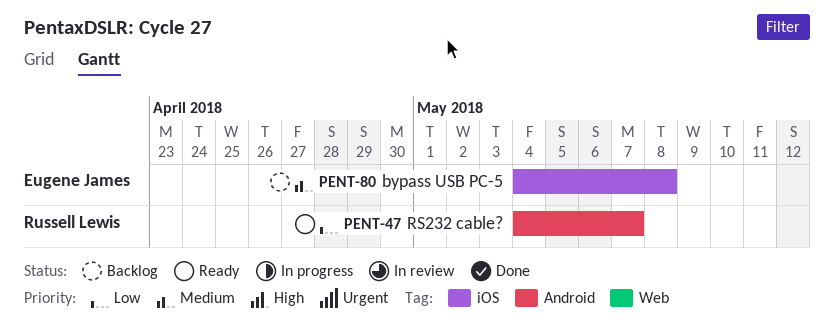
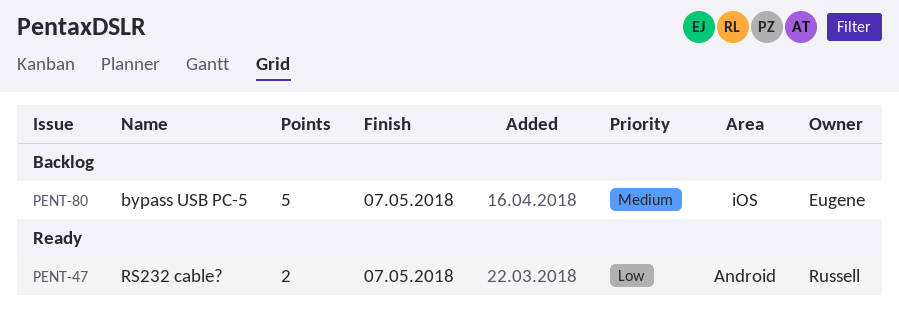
PENT-80, due: May 8 -> May 7

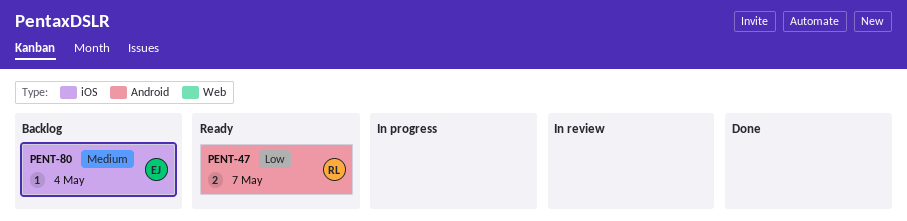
PENT-80, estimate: 5 -> 1
PENT-80, due: May 7 -> May 4

